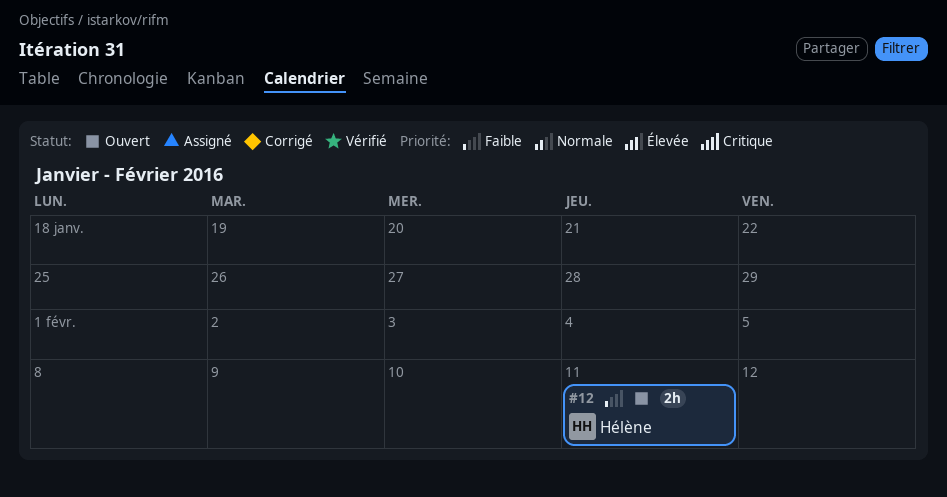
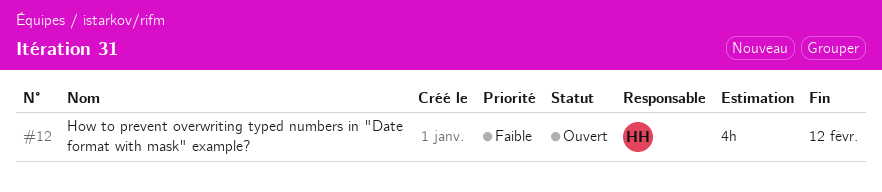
#12, estimate: 2h -> 4h
#12, due: Feb 11 -> Feb 12

